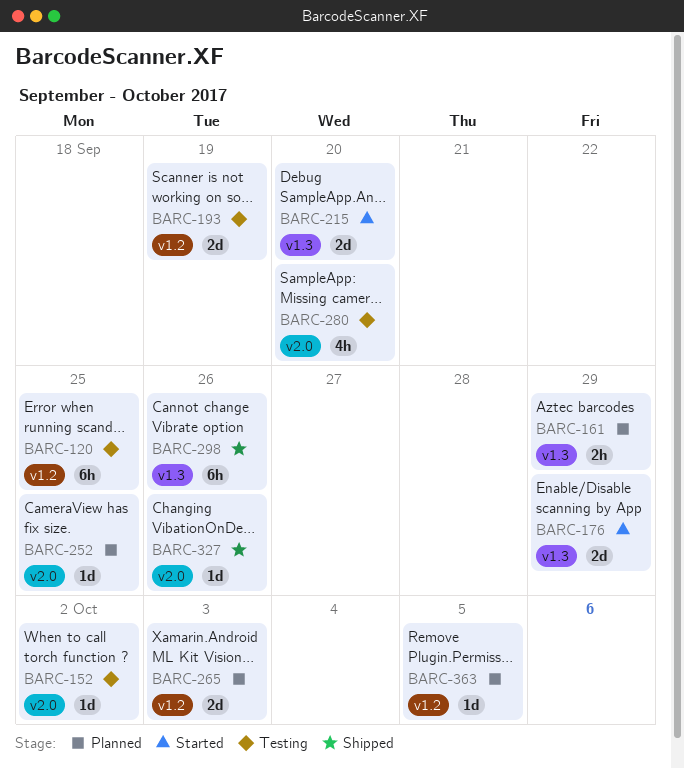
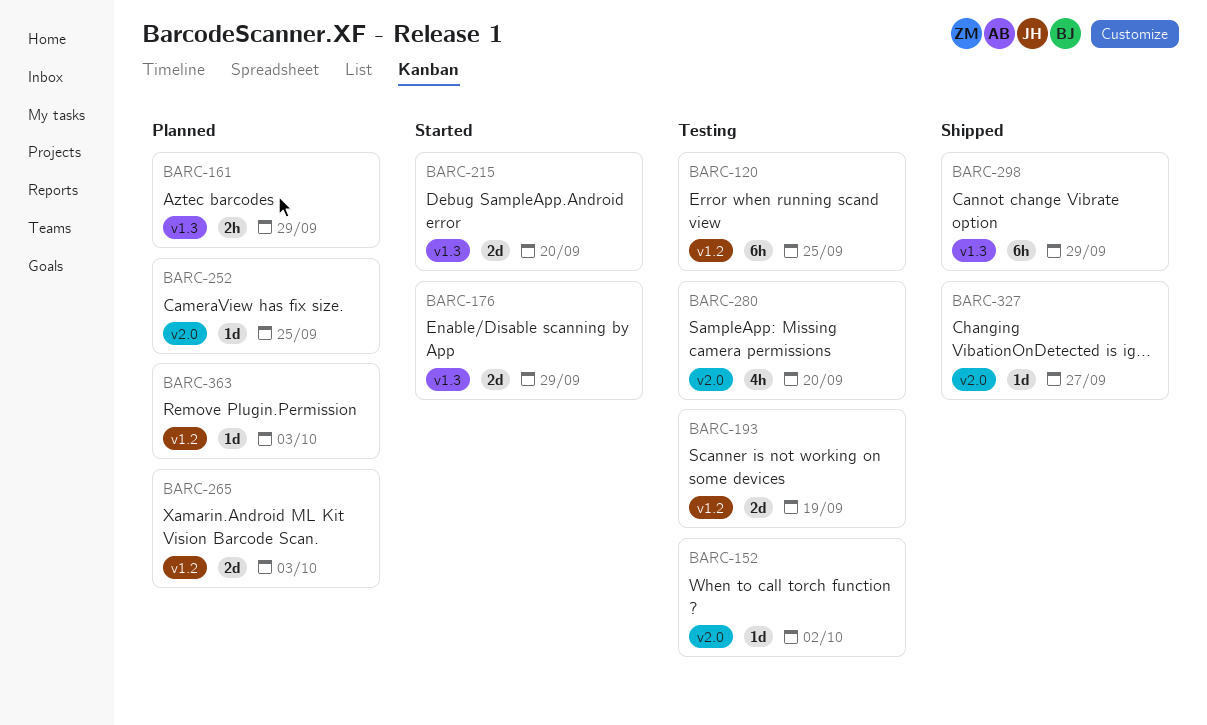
BARC-298, due: Sep 26 -> Sep 29
BARC-327, due: Sep 26 -> Sep 27
BARC-363, due: Oct 5 -> Oct 3

